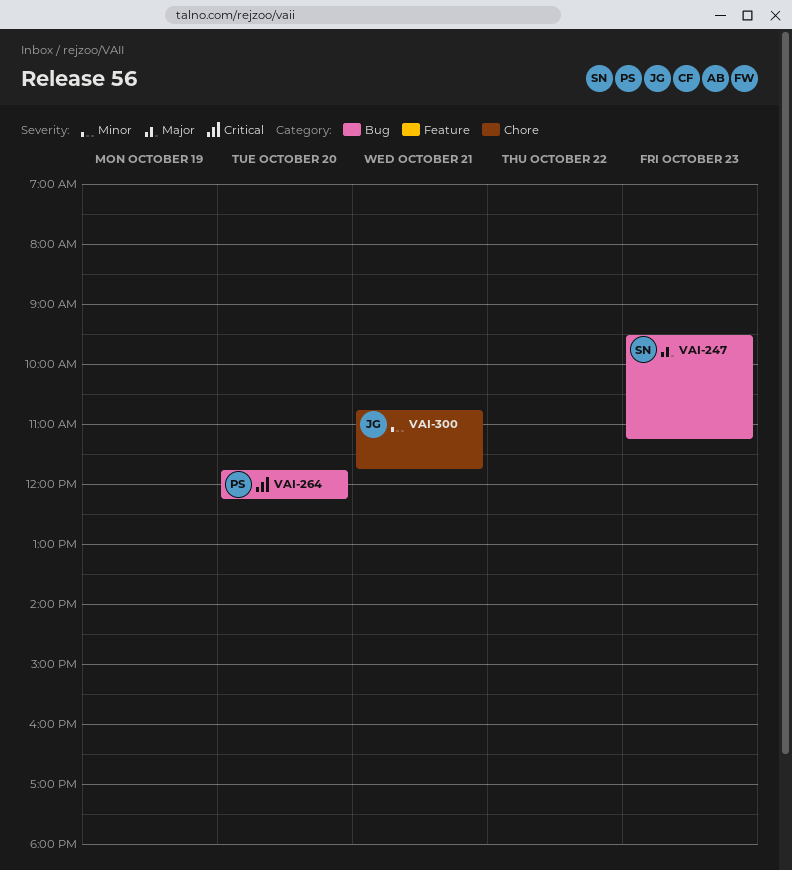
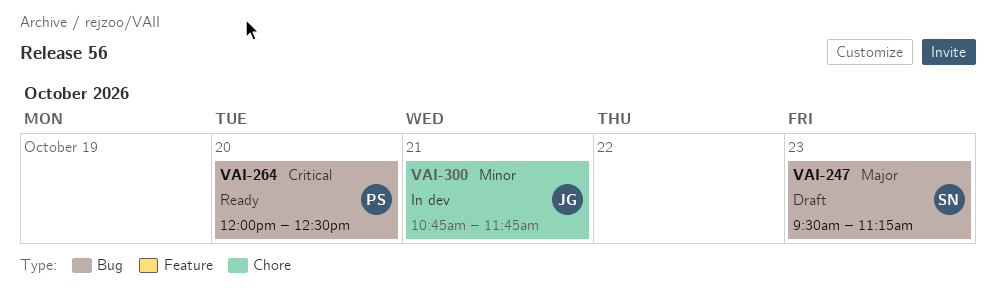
VAI-264, begins: 11:45 -> 12:00
VAI-264, ends: 12:15 -> 12:30

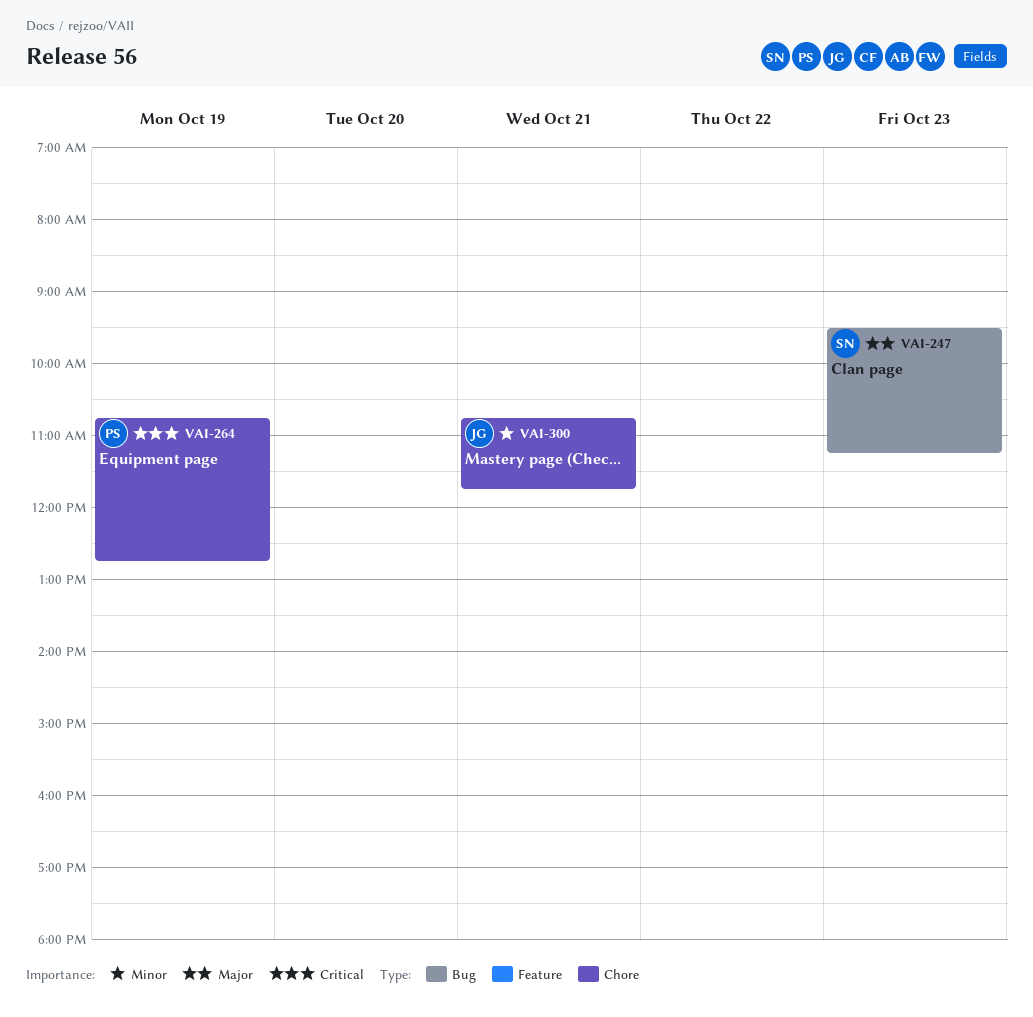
VAI-264, label: Bug -> Chore
VAI-264, day: Oct 20 -> Oct 19
VAI-264, begins: 12:00 -> 10:45
VAI-264, ends: 12:30 -> 12:45

